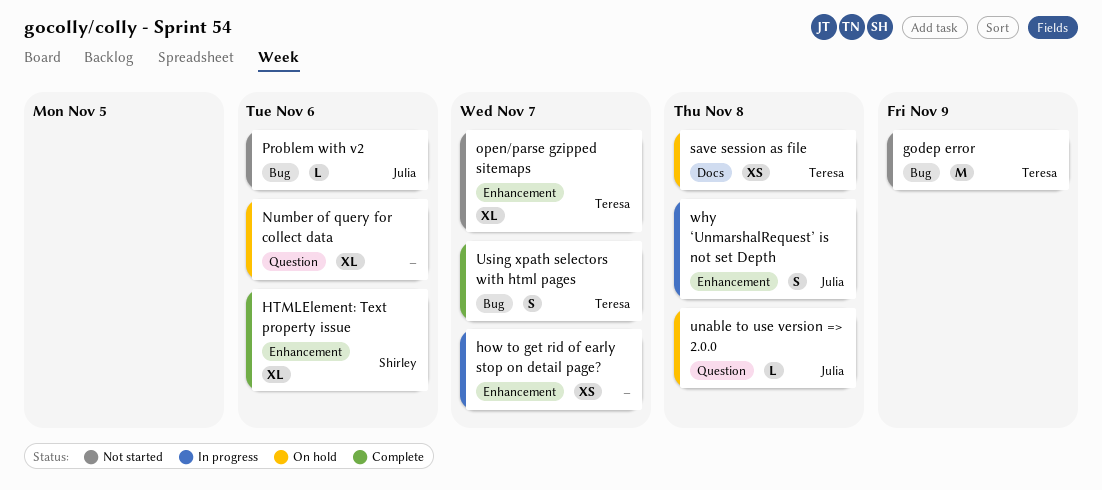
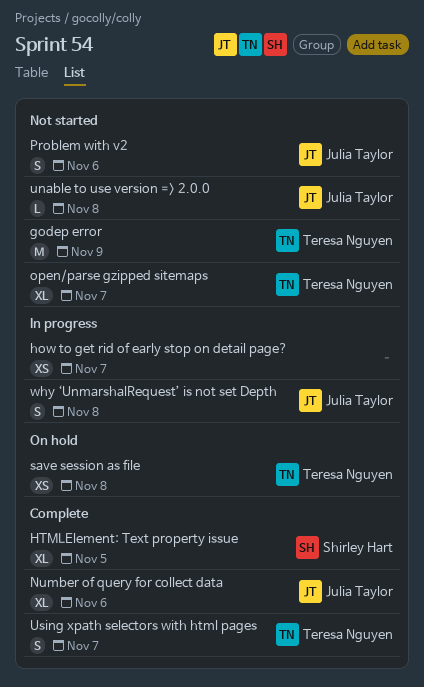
HTMLElement: Text property issue, due: Nov 6 -> Nov 5
Number of query for collect data, status: On hold -> Complete
Number of query for collect data, owner: none -> Julia Taylor
Problem with v2, estimate: L -> S
unable to use version => 2.0.0, status: On hold -> Not started

